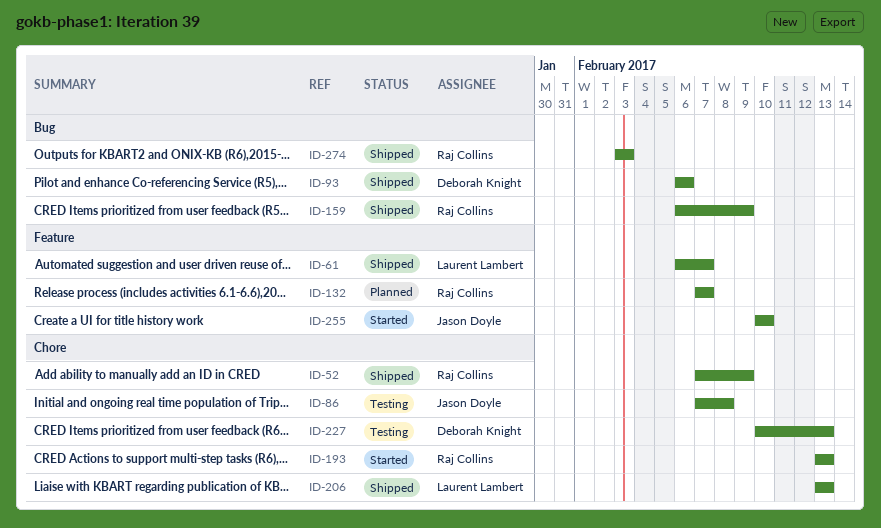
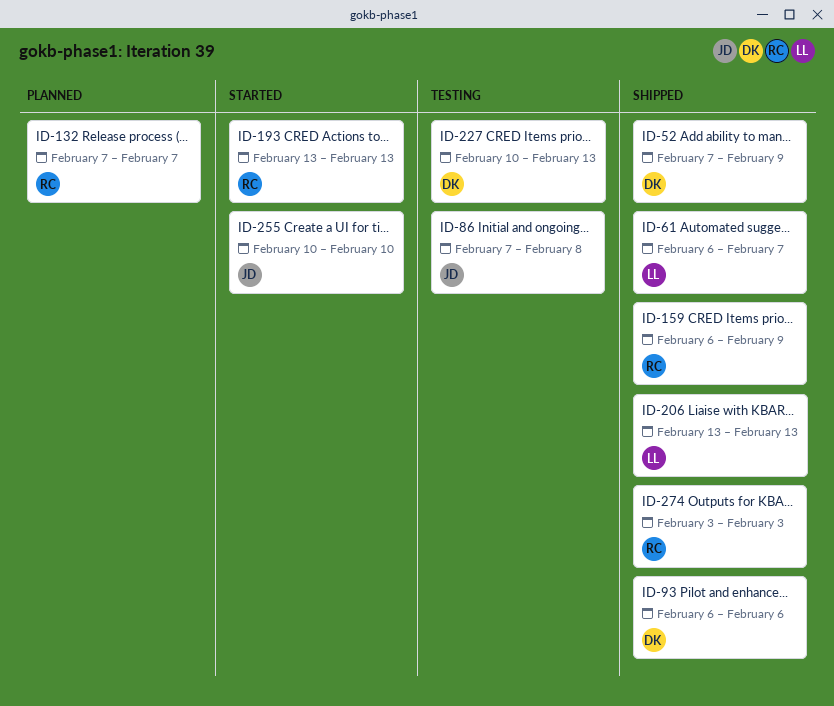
ID-52, owner: Raj Collins -> Deborah Knight

